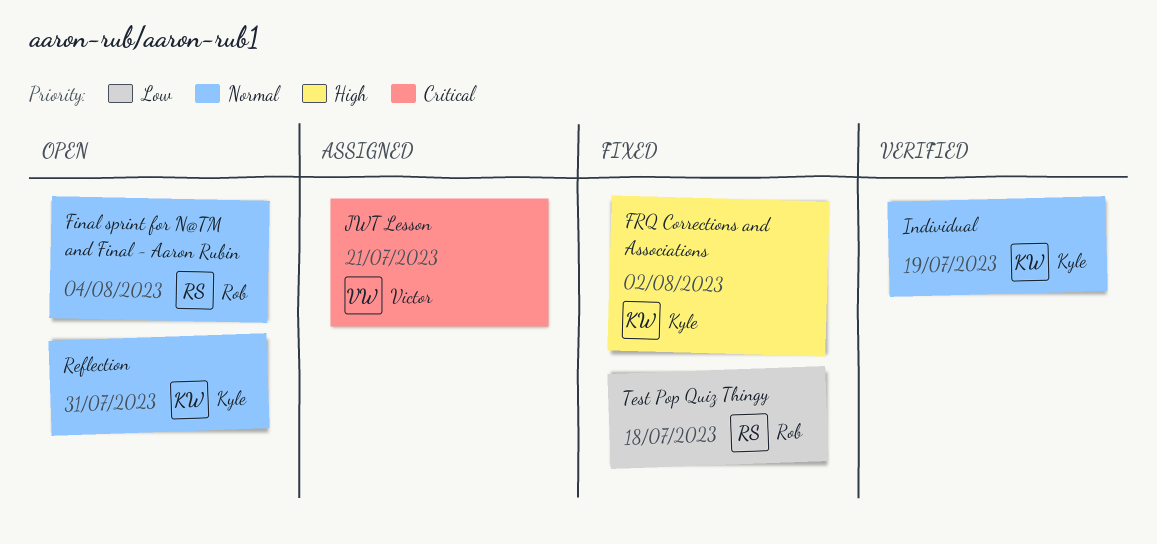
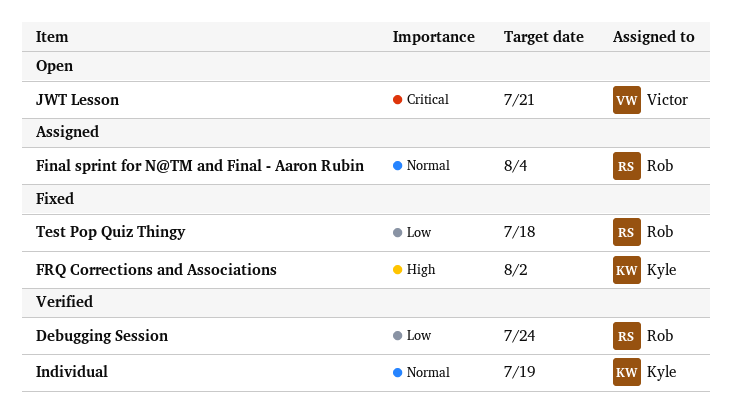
Debugging Session: none -> present
Final sprint for N@TM and Final - Aaron Rubin, status: Open -> Assigned
JWT Lesson, status: Assigned -> Open
Reflection: present -> none

